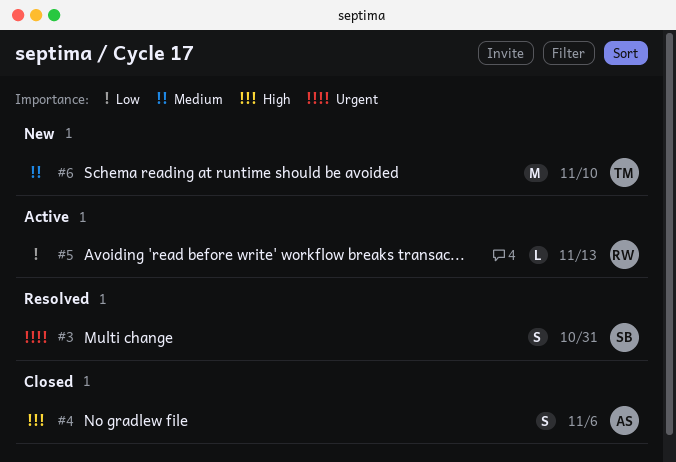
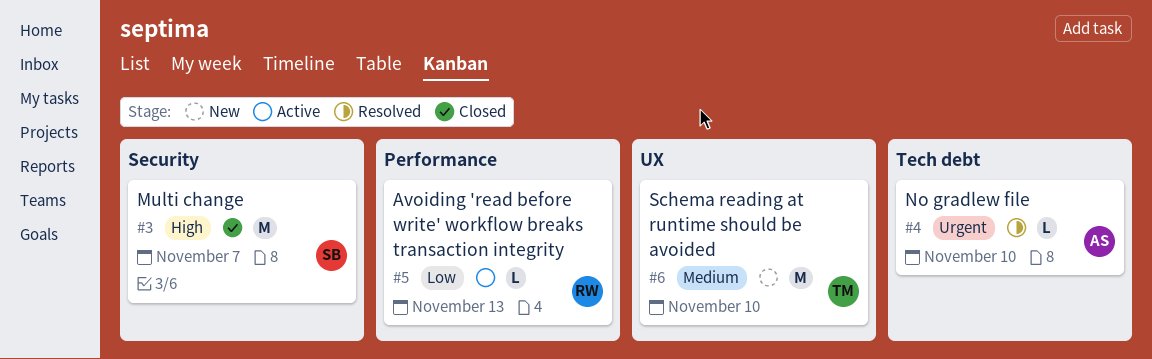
#3, status: Resolved -> Closed
#3, priority: Urgent -> High
#3, estimate: S -> M
#3, due: Oct 31 -> Nov 7
#4, status: Closed -> Resolved
#4, priority: High -> Urgent
#4, estimate: S -> L
#4, due: Nov 6 -> Nov 10

